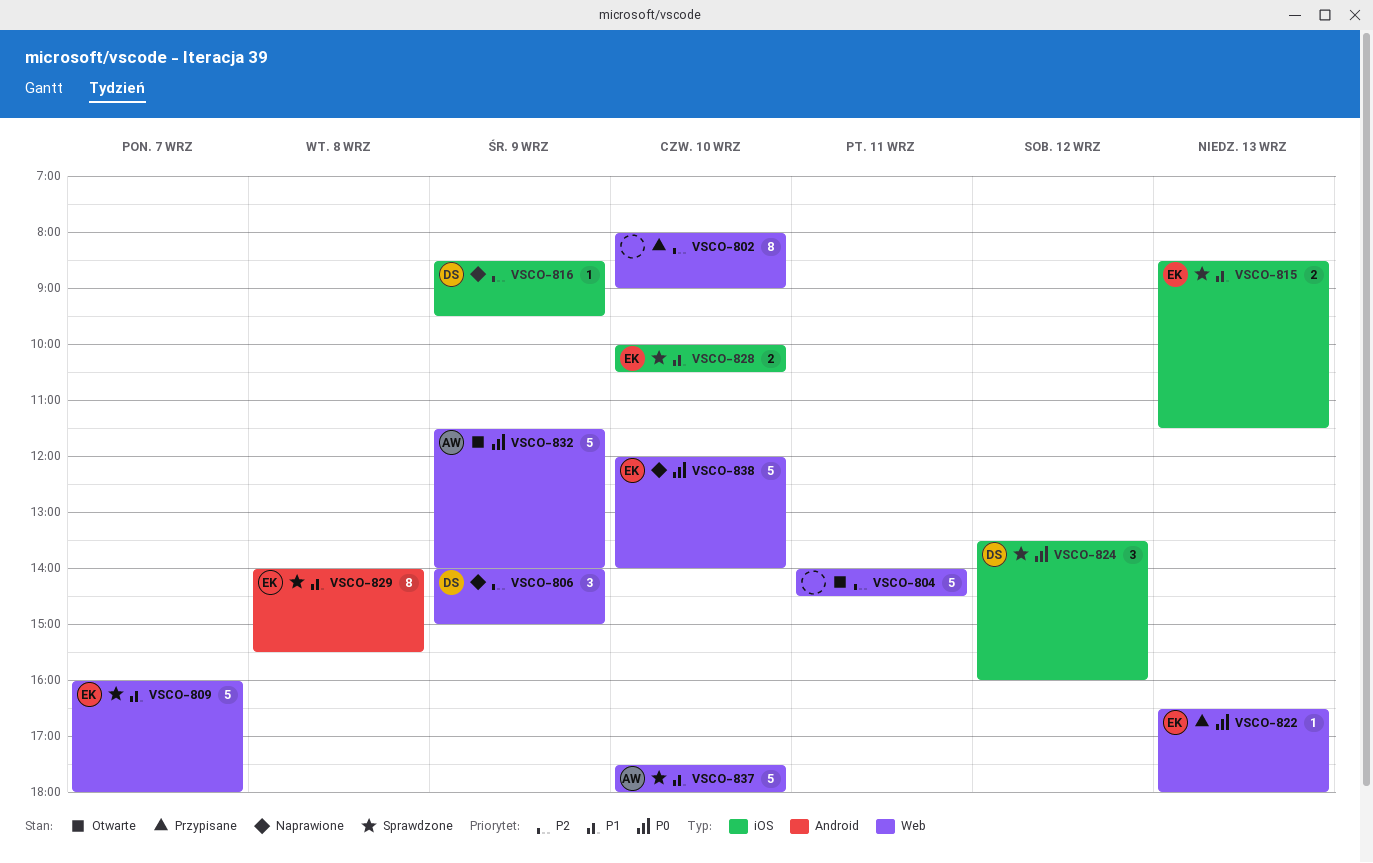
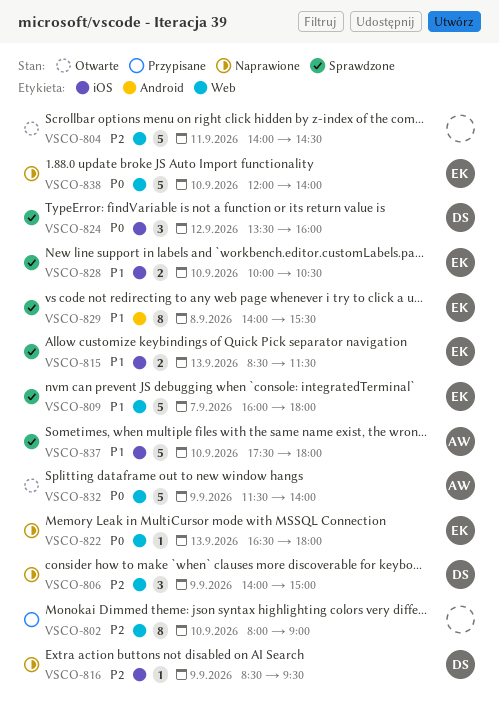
VSCO-822, status: Przypisane -> Naprawione
VSCO-837, label: Web -> iOS

